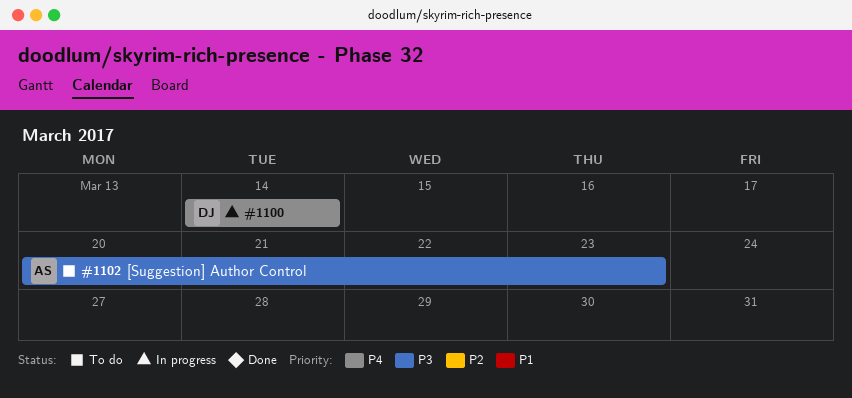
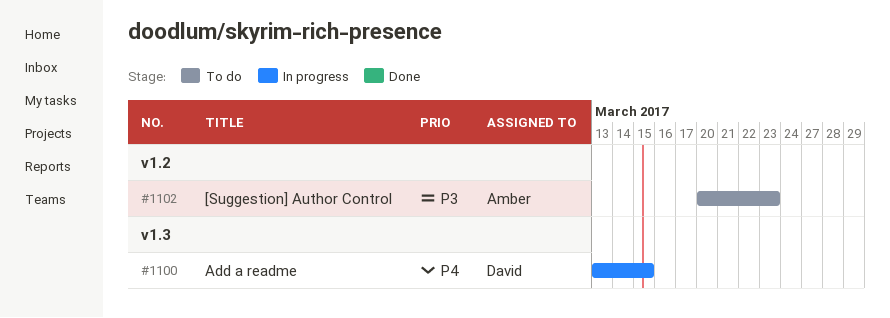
#1100, start: Mar 14 -> Mar 13
#1100, due: Mar 14 -> Mar 15

